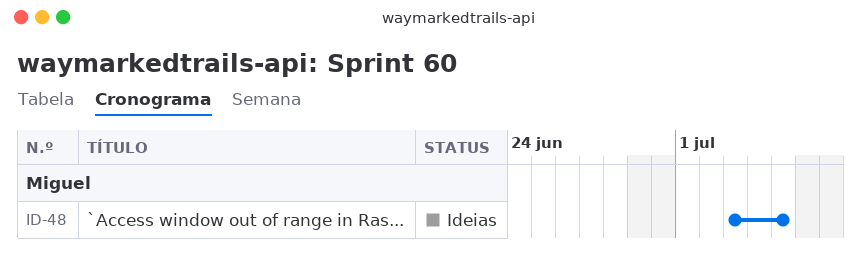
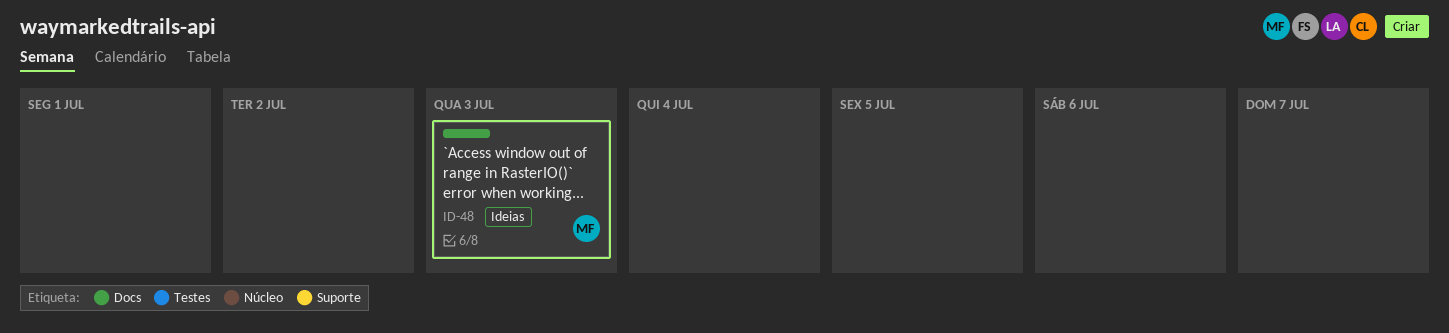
ID-48, due: Jul 5 -> Jul 3

